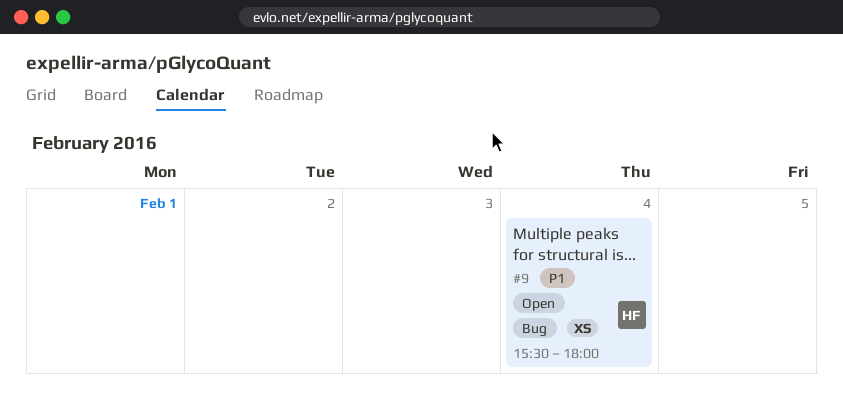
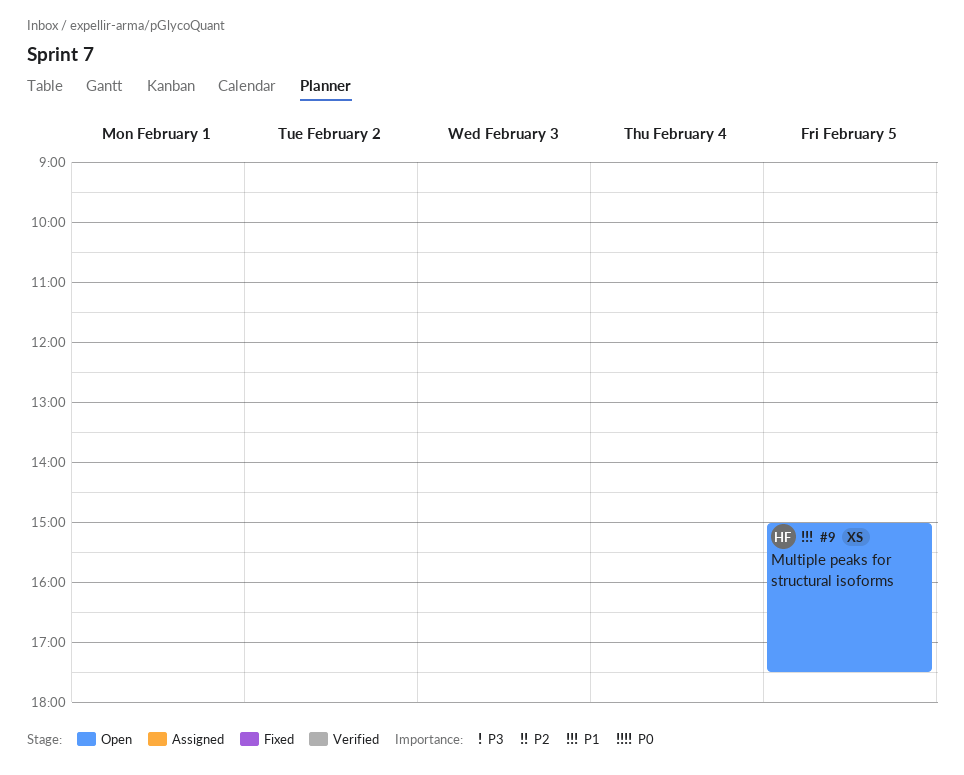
#9, day: Feb 4 -> Feb 5
#9, begins: 15:30 -> 15:00
#9, ends: 18:00 -> 17:30

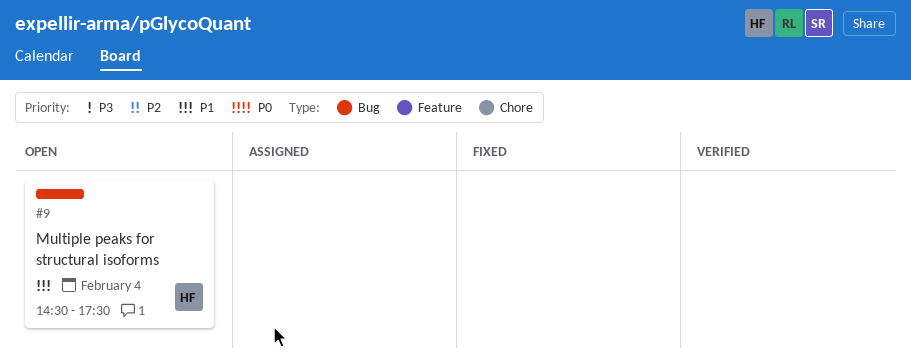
#9, day: Feb 5 -> Feb 4
#9, begins: 15:00 -> 14:30

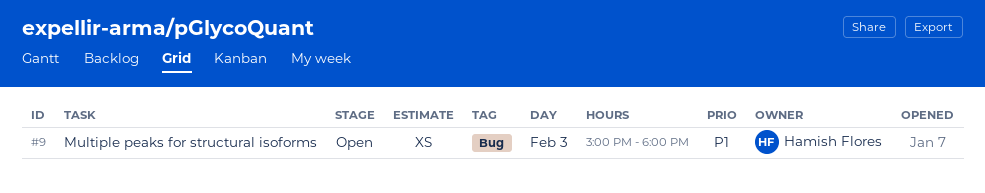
#9, day: Feb 4 -> Feb 3
#9, begins: 14:30 -> 15:00
#9, ends: 17:30 -> 18:00

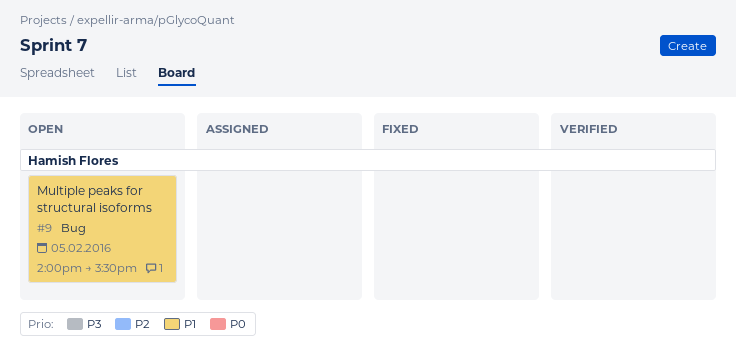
#9, day: Feb 3 -> Feb 5
#9, begins: 15:00 -> 14:00
#9, ends: 18:00 -> 15:30

